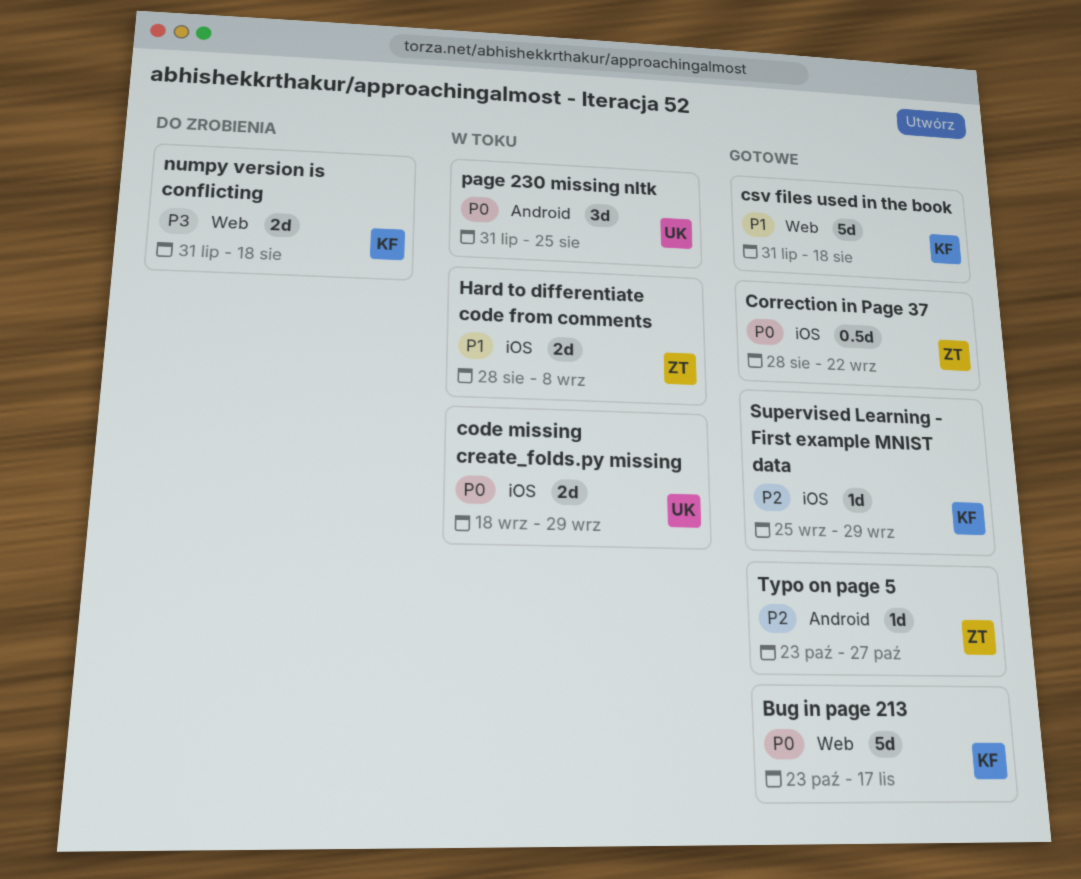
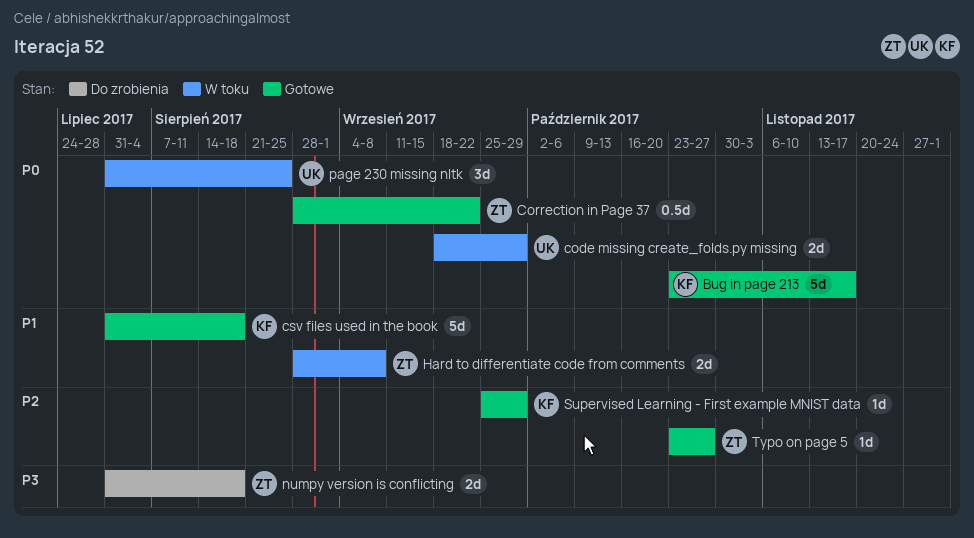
numpy version is conflicting, owner: KF -> ZT

